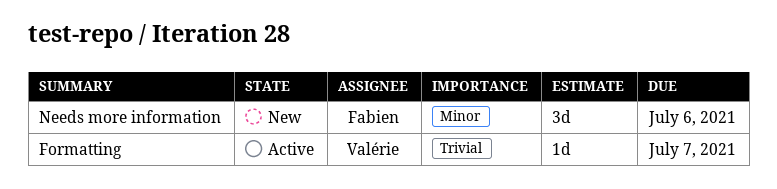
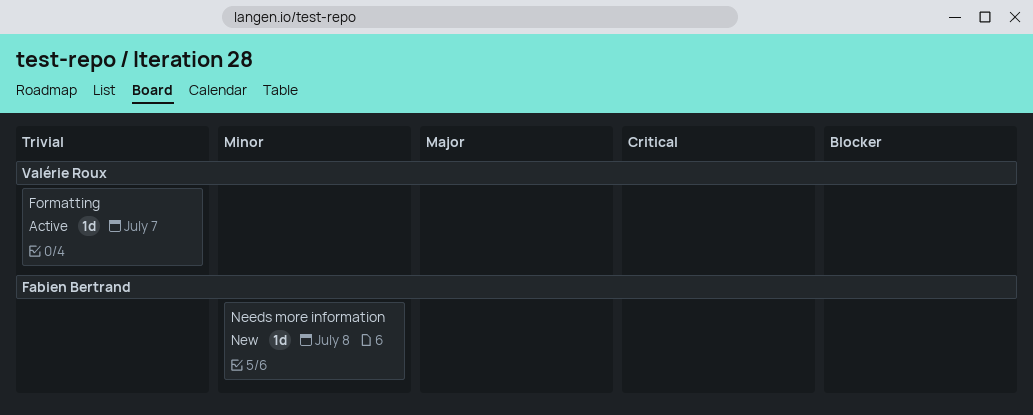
Needs more information, estimate: 3d -> 1d
Needs more information, due: Jul 6 -> Jul 8

